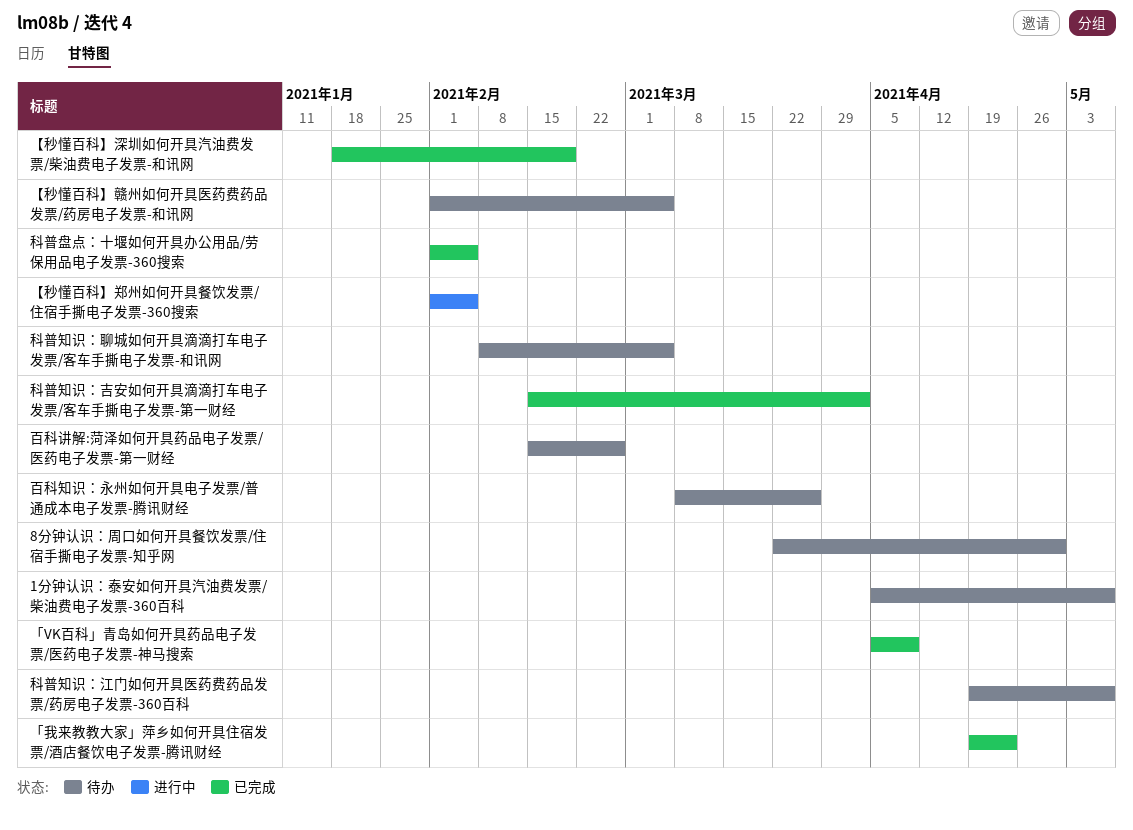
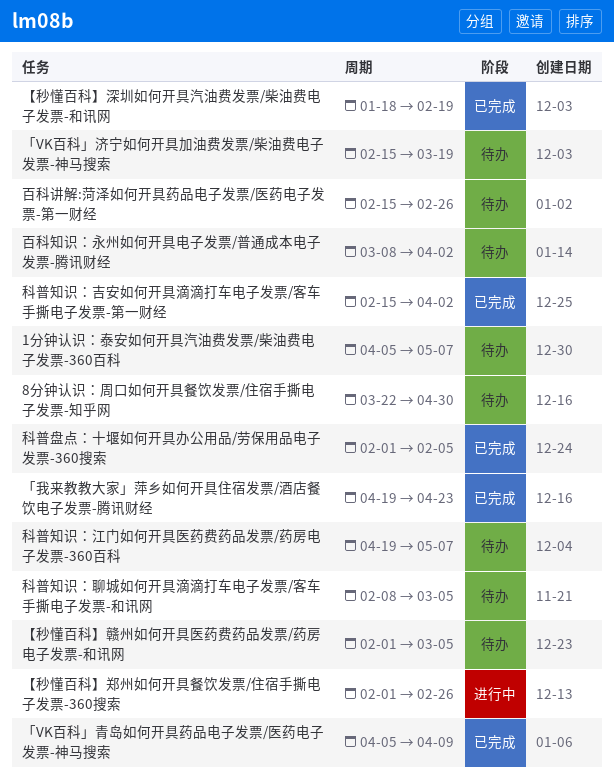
「VK百科」济宁如何开具加油费发票/柴油费电子发票-神马搜索: none -> present
【秒懂百科】郑州如何开具餐饮发票/住宿手撕电子发票-360搜索, due: Feb 5 -> Feb 26
百科知识：永州如何开具电子发票/普通成本电子发票-腾讯财经, due: Mar 26 -> Apr 2

